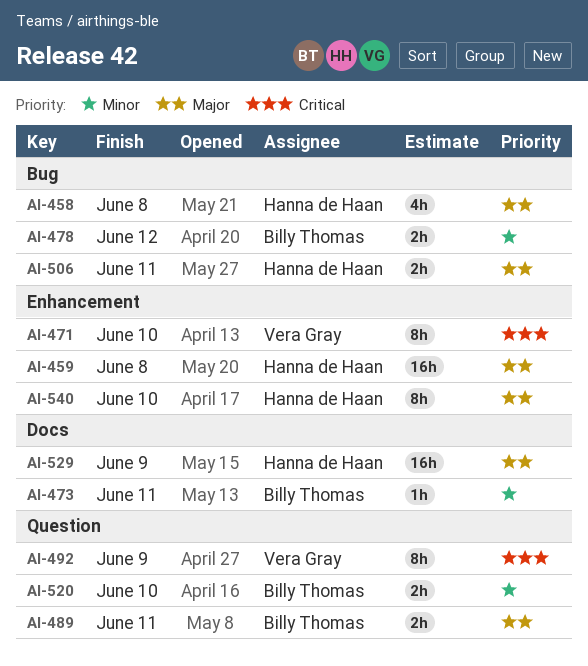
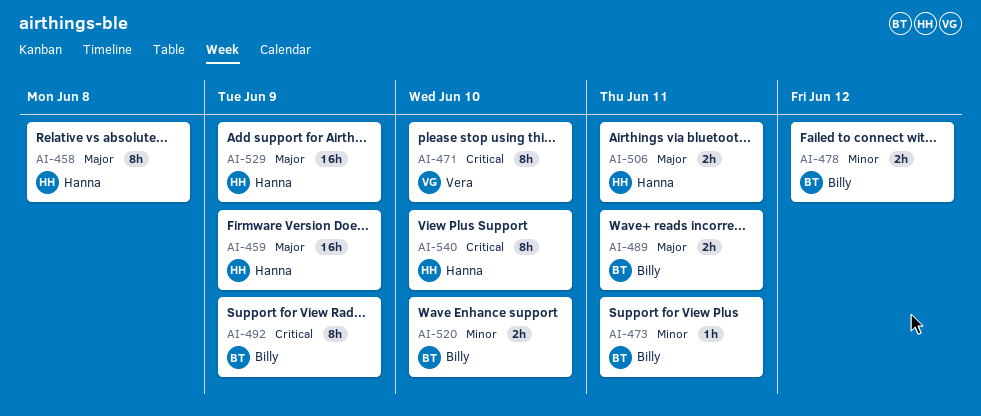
AI-458, estimate: 4h -> 8h
AI-459, due: Jun 8 -> Jun 9
AI-492, owner: Vera Gray -> Billy Thomas
AI-540, priority: Major -> Critical

